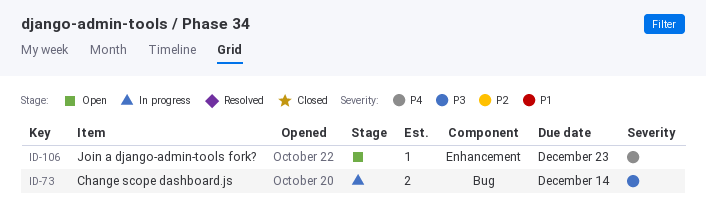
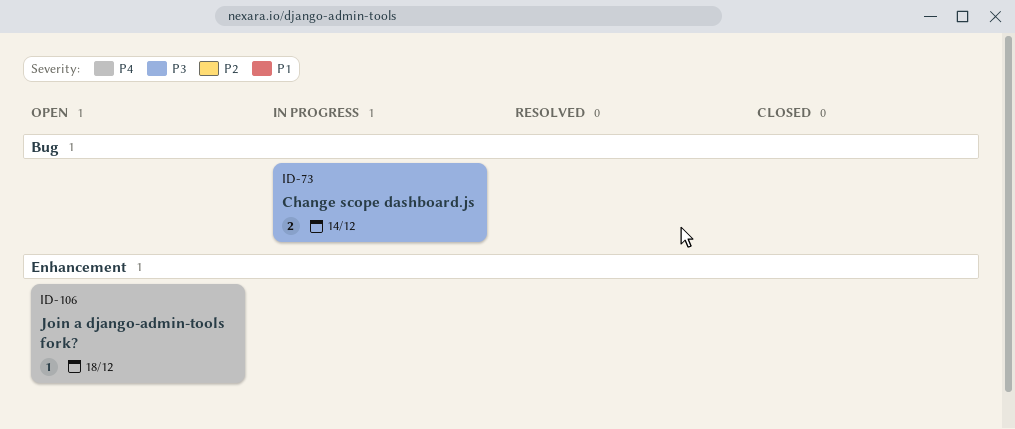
ID-106, due: Dec 23 -> Dec 18

